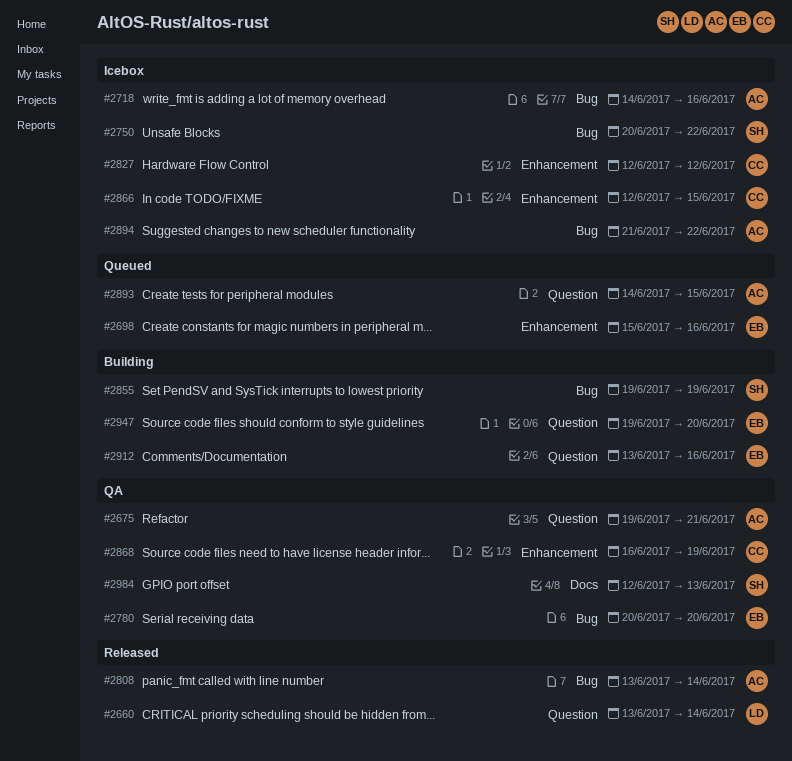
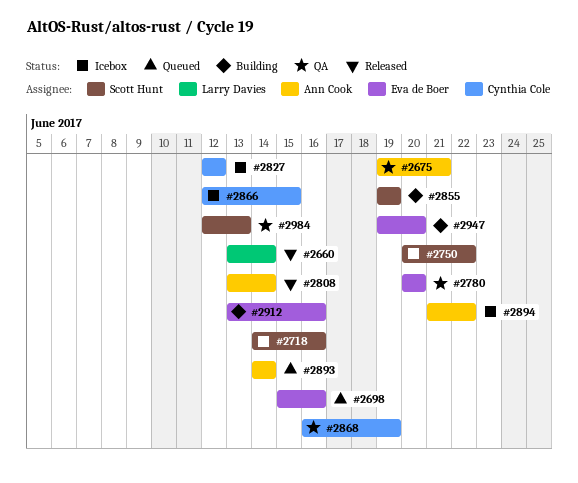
#2718, owner: Ann Cook -> Scott Hunt
#2893, due: Jun 15 -> Jun 14

